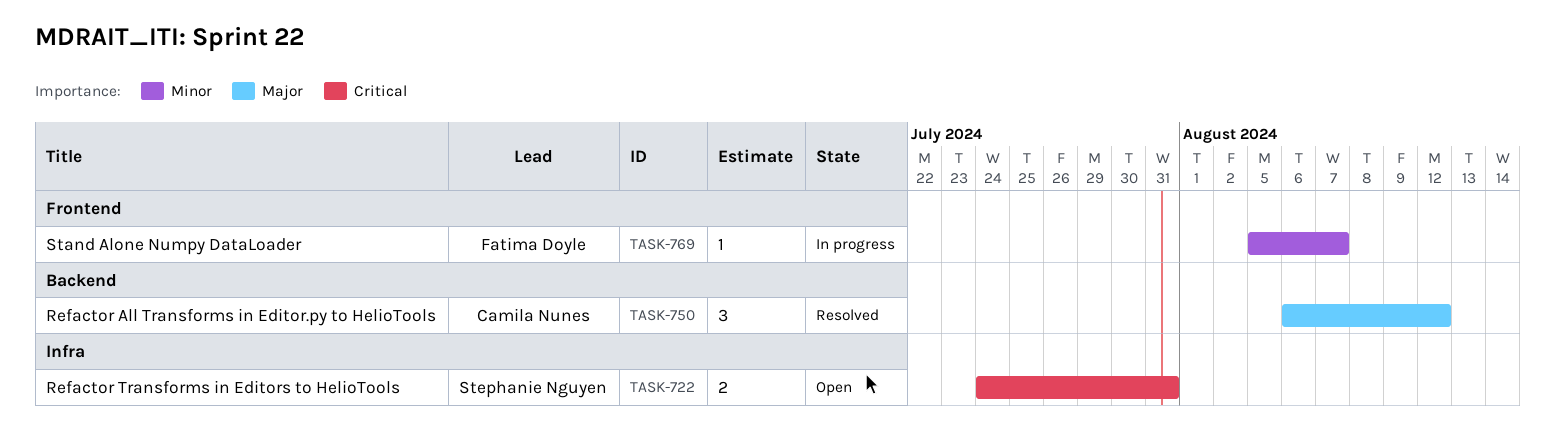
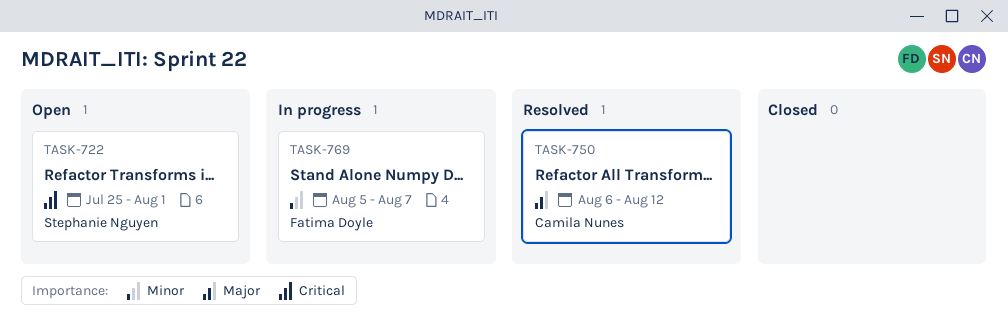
TASK-722, start: Jul 24 -> Jul 25
TASK-722, due: Jul 31 -> Aug 1

